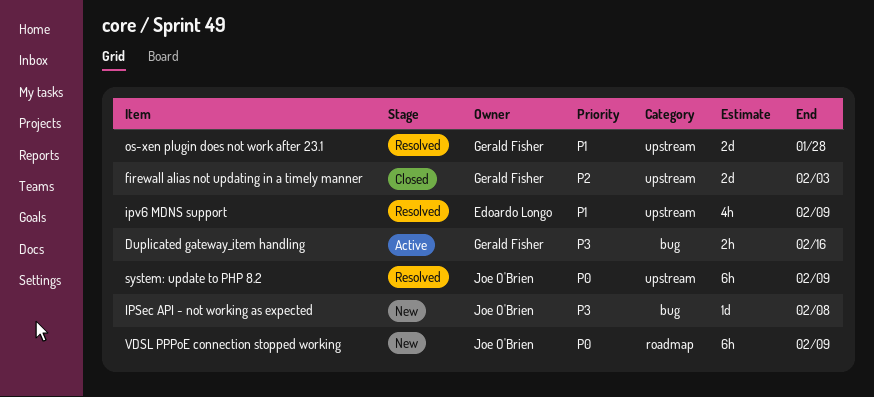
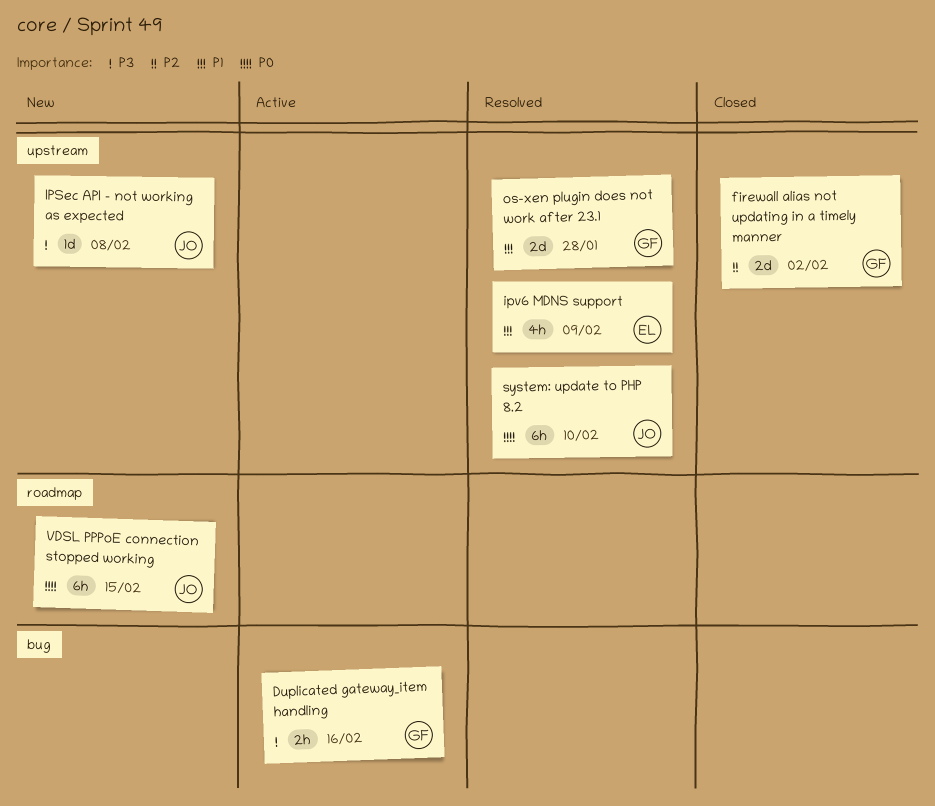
firewall alias not updating in a timely manner, due: Feb 3 -> Feb 2
IPSec API - not working as expected, label: bug -> upstream
system: update to PHP 8.2, due: Feb 9 -> Feb 10
VDSL PPPoE connection stopped working, due: Feb 9 -> Feb 15

